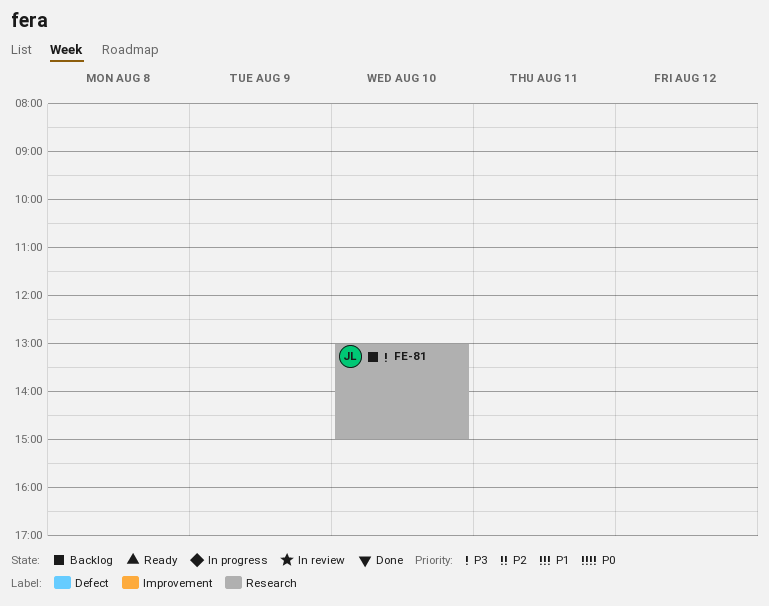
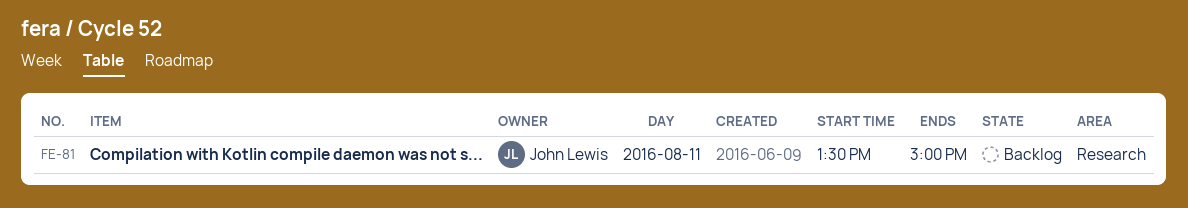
FE-81, day: Aug 10 -> Aug 11
FE-81, begins: 13:00 -> 13:30

